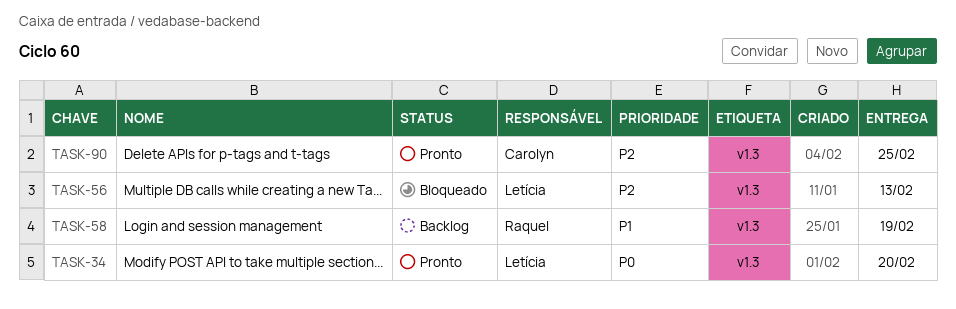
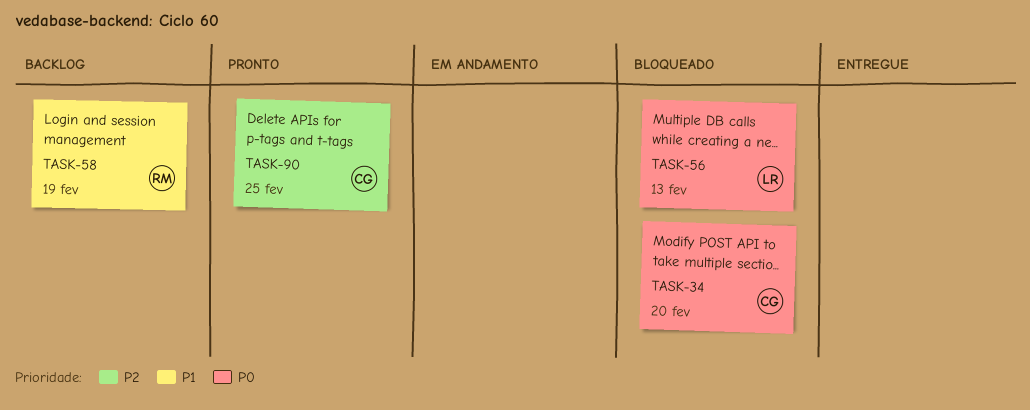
TASK-34, status: Pronto -> Bloqueado
TASK-34, owner: Letícia -> Carolyn
TASK-56, priority: P2 -> P0

